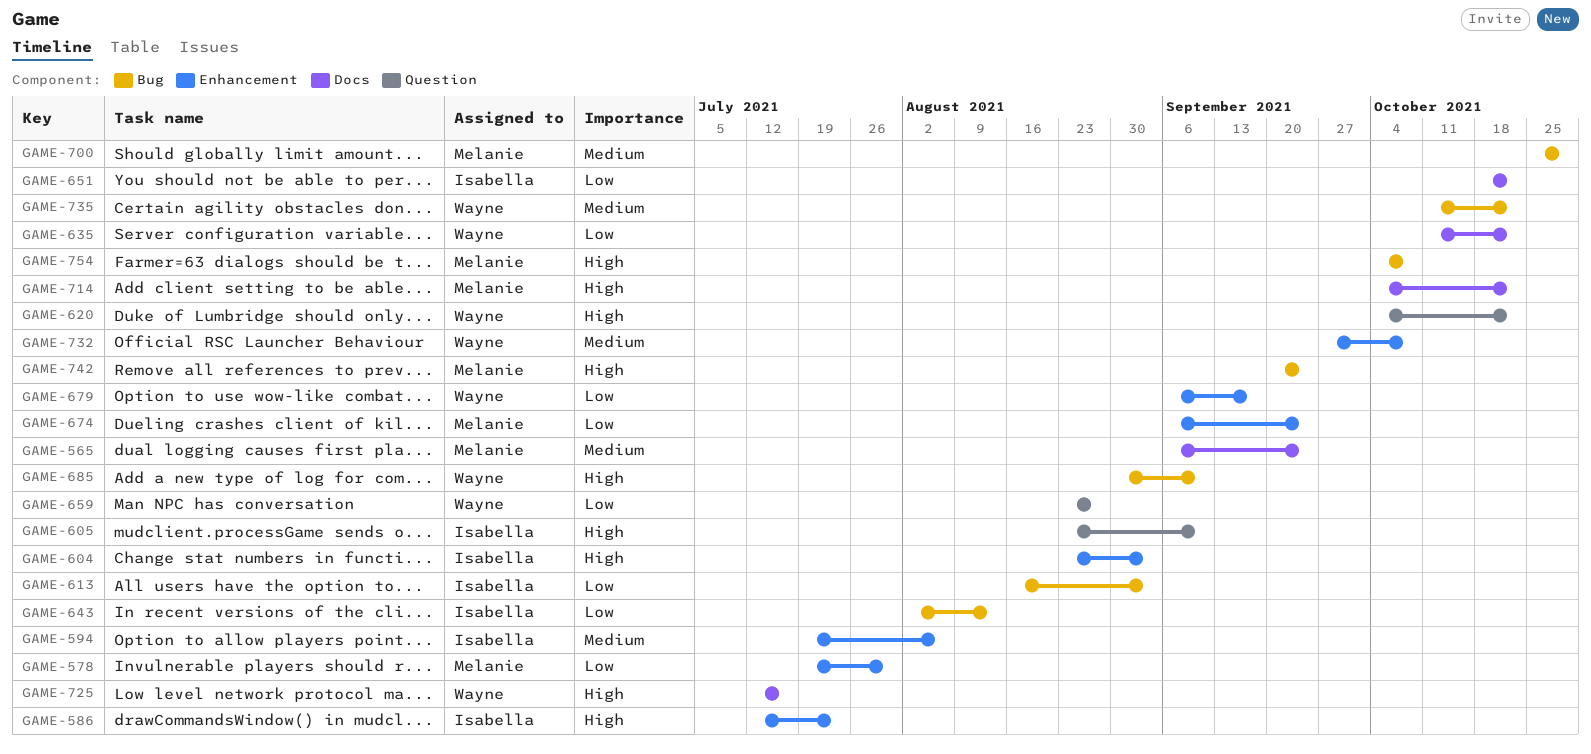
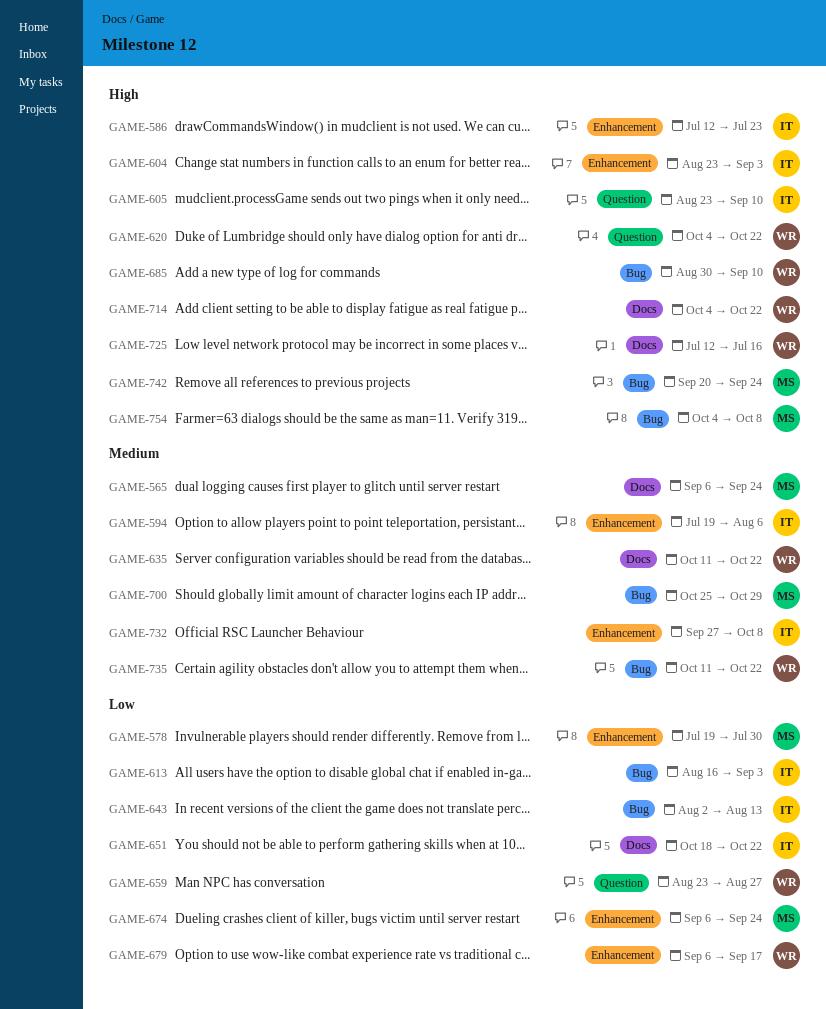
GAME-635, priority: Low -> Medium
GAME-714, owner: Melanie -> Wayne
GAME-732, owner: Wayne -> Isabella

